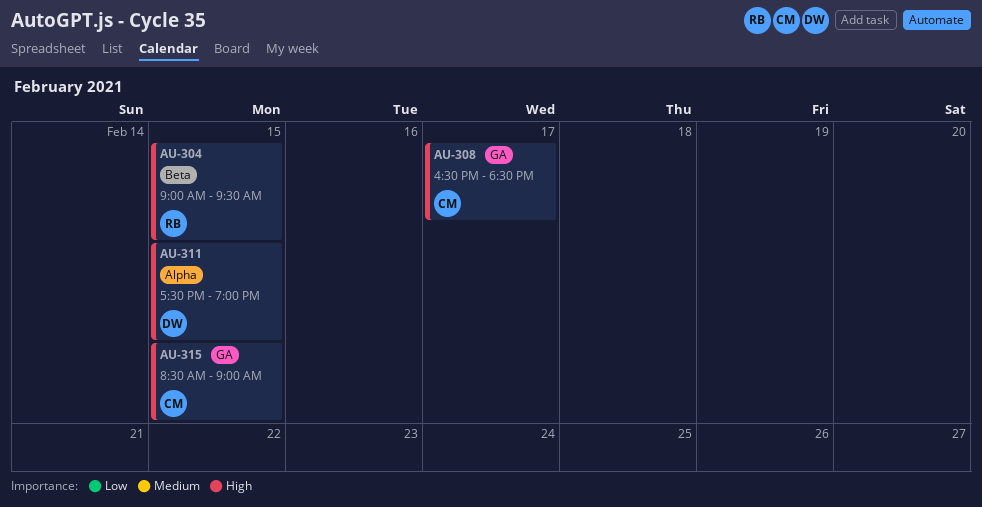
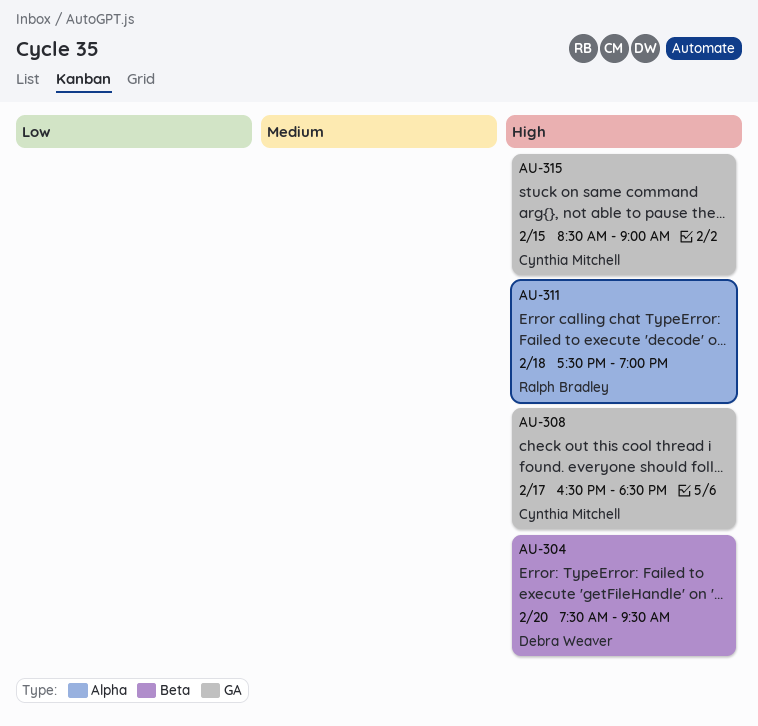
AU-304, owner: Ralph Bradley -> Debra Weaver
AU-304, day: Feb 15 -> Feb 20
AU-304, begins: 09:00 -> 07:30
AU-311, owner: Debra Weaver -> Ralph Bradley
AU-311, day: Feb 15 -> Feb 18

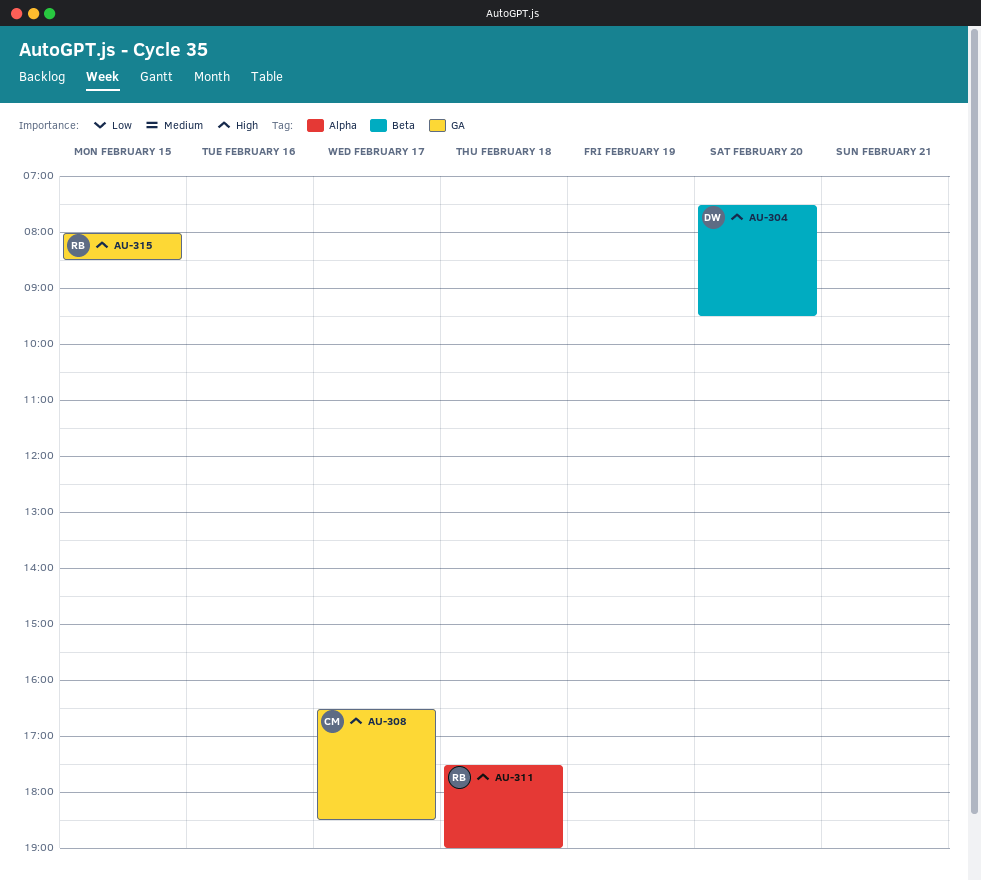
AU-315, owner: Cynthia Mitchell -> Ralph Bradley
AU-315, begins: 08:30 -> 08:00
AU-315, ends: 09:00 -> 08:30

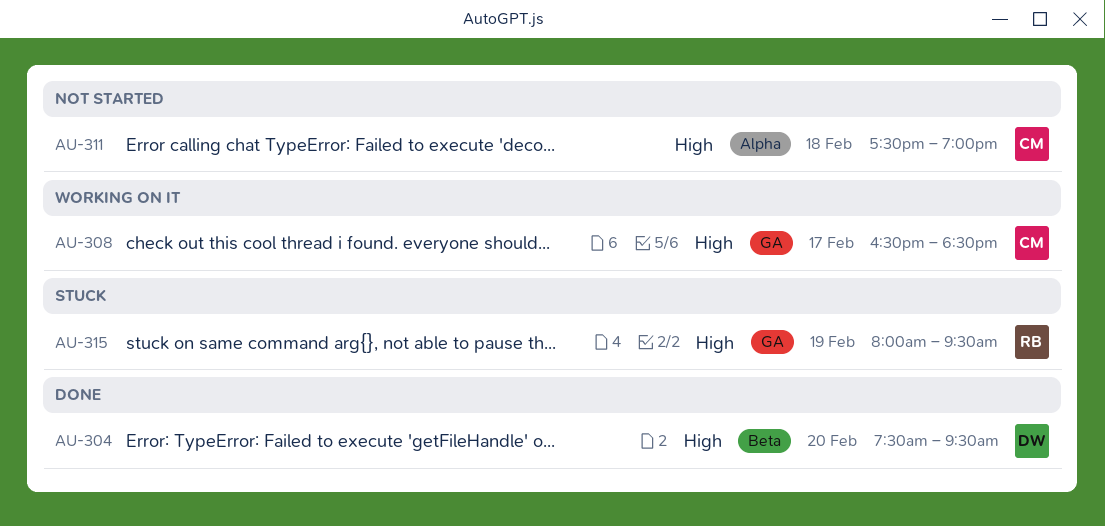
AU-311, owner: RB -> CM
AU-315, day: Feb 15 -> Feb 19
AU-315, ends: 08:30 -> 09:30

